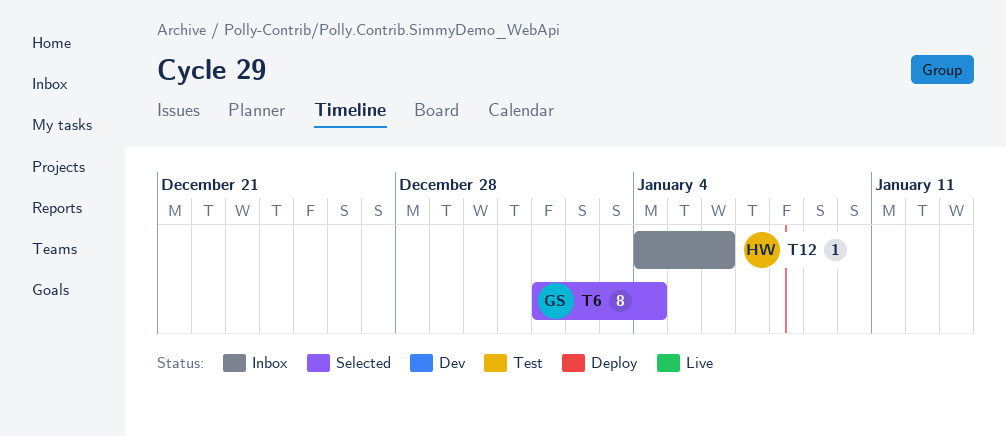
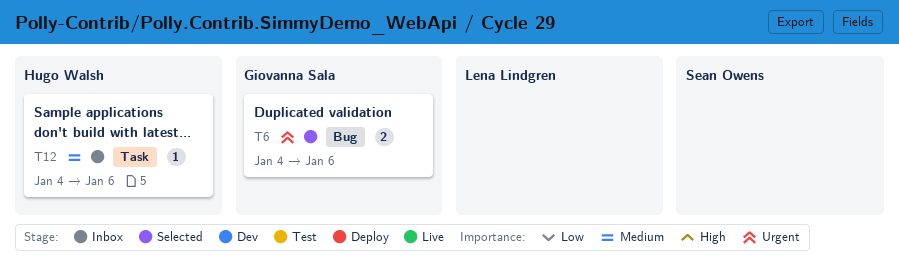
T6, estimate: 8 -> 2
T6, start: Jan 1 -> Jan 4
T6, due: Jan 4 -> Jan 6

